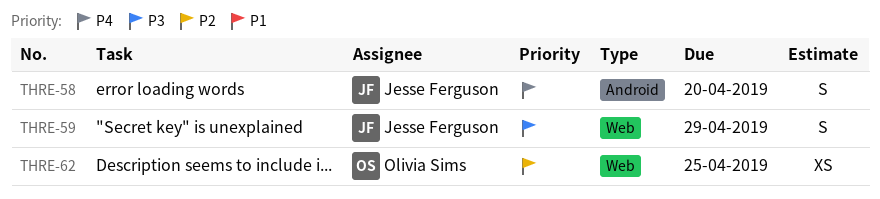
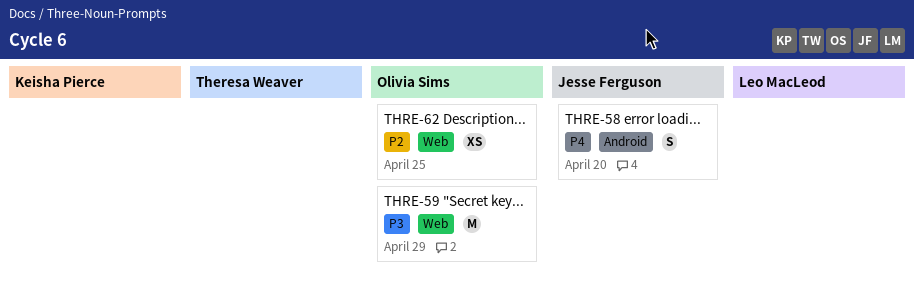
THRE-59, owner: Jesse Ferguson -> Olivia Sims
THRE-59, estimate: S -> M

